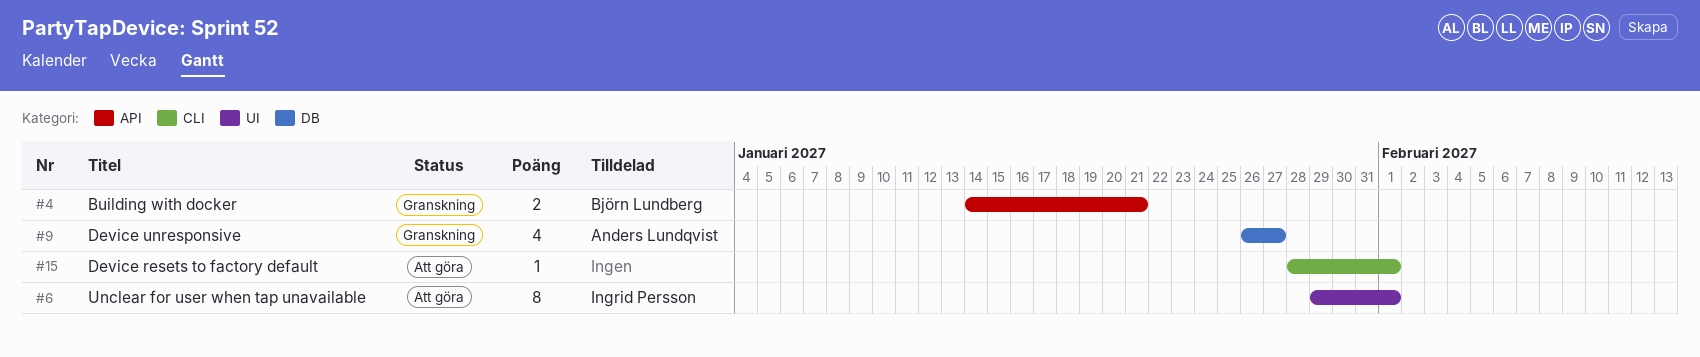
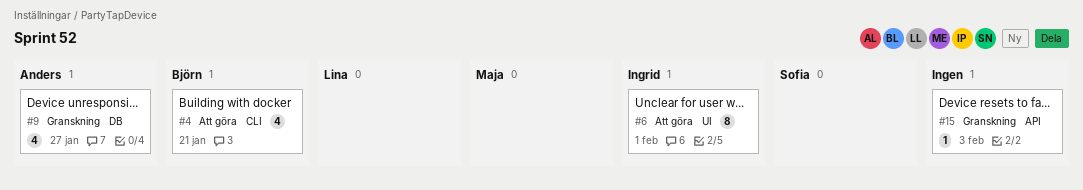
#4, status: Granskning -> Att göra
#4, label: API -> CLI
#4, estimate: 2 -> 4
#15, status: Att göra -> Granskning
#15, label: CLI -> API
#15, due: Feb 1 -> Feb 3

